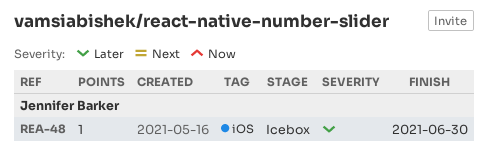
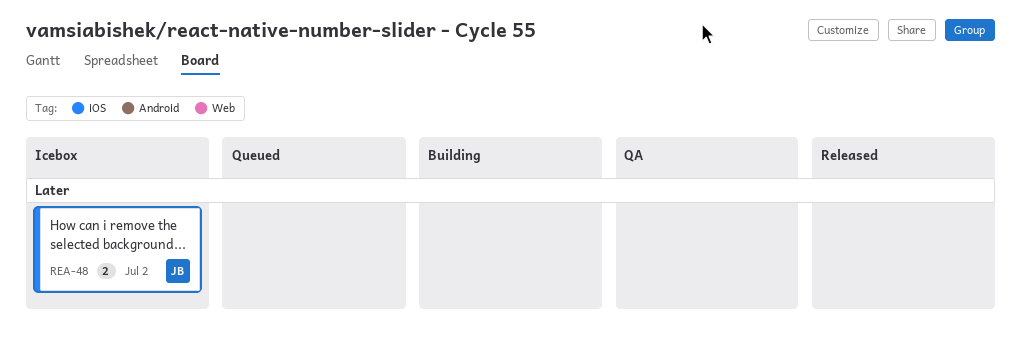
REA-48, estimate: 1 -> 2
REA-48, due: Jun 30 -> Jul 2

